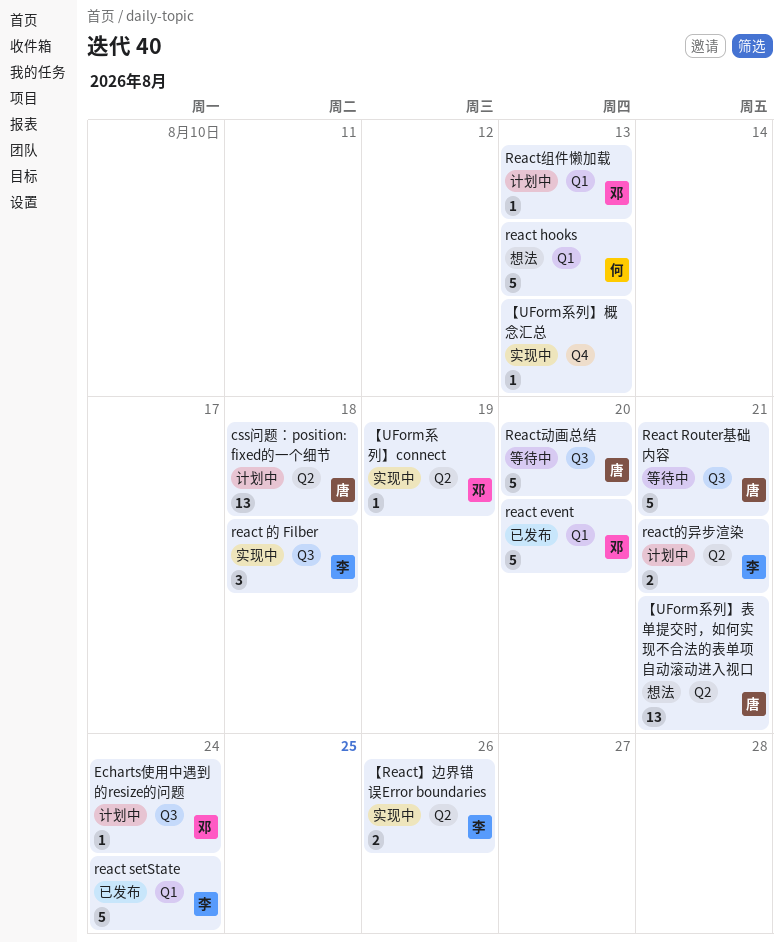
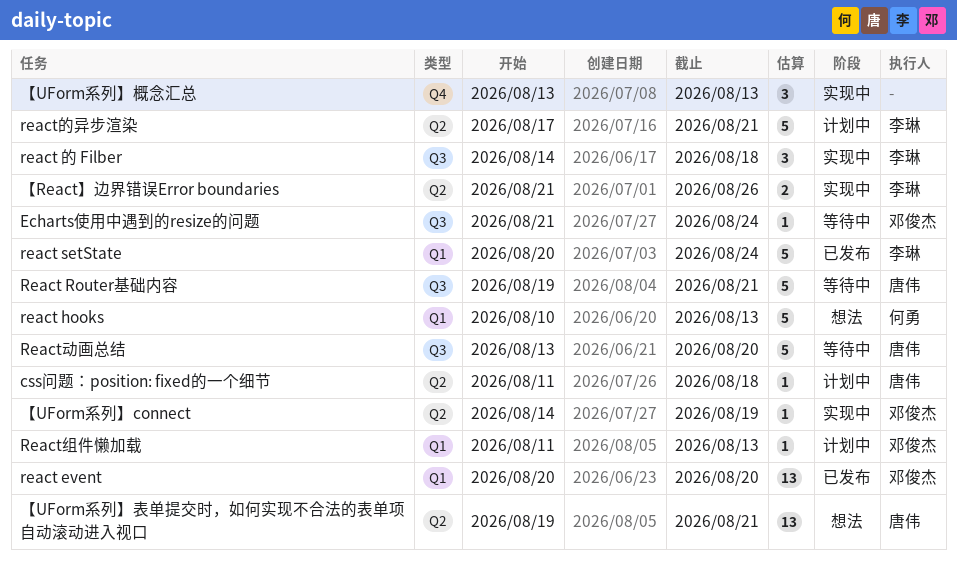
css问题：position: fixed的一个细节, estimate: 13 -> 1
Echarts使用中遇到的resize的问题, status: 计划中 -> 等待中
react event, estimate: 5 -> 13
react的异步渲染, estimate: 2 -> 5
【UForm系列】概念汇总, estimate: 1 -> 3

